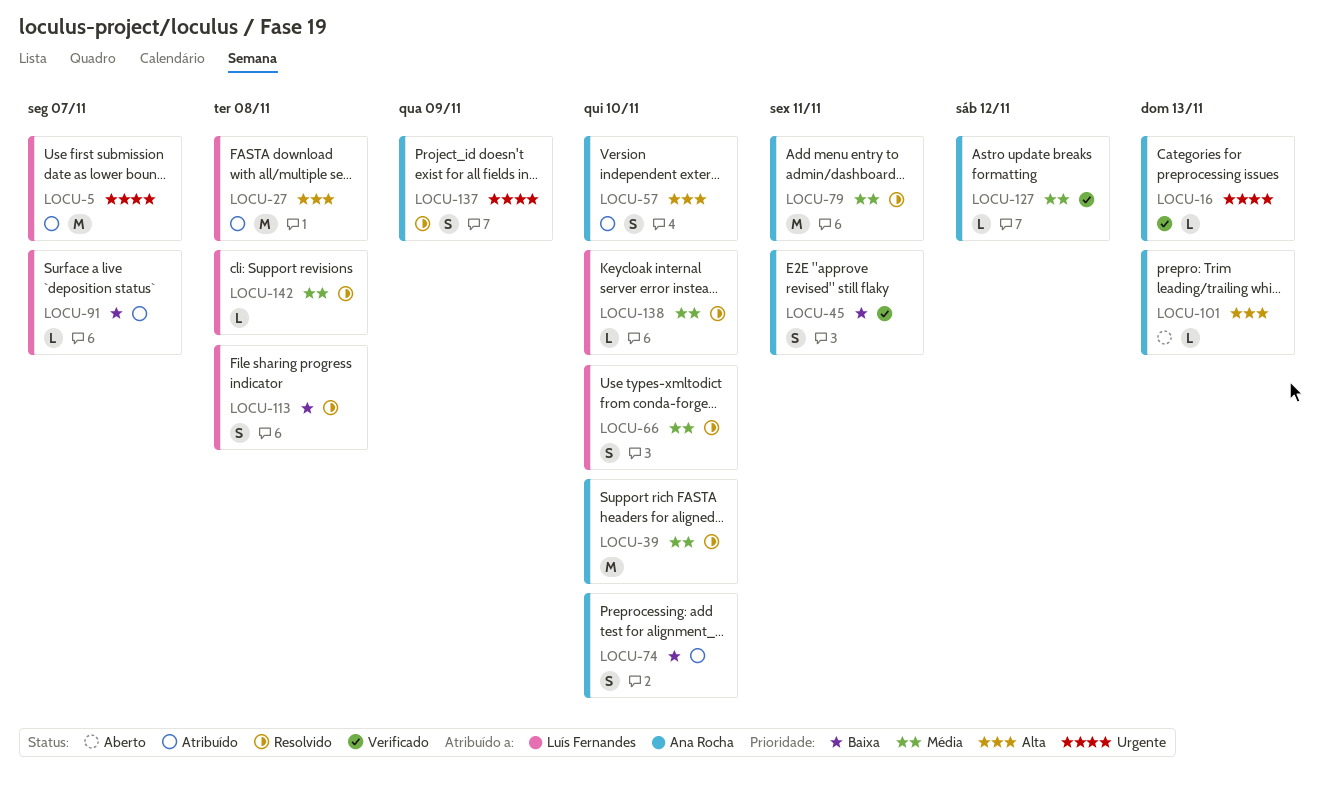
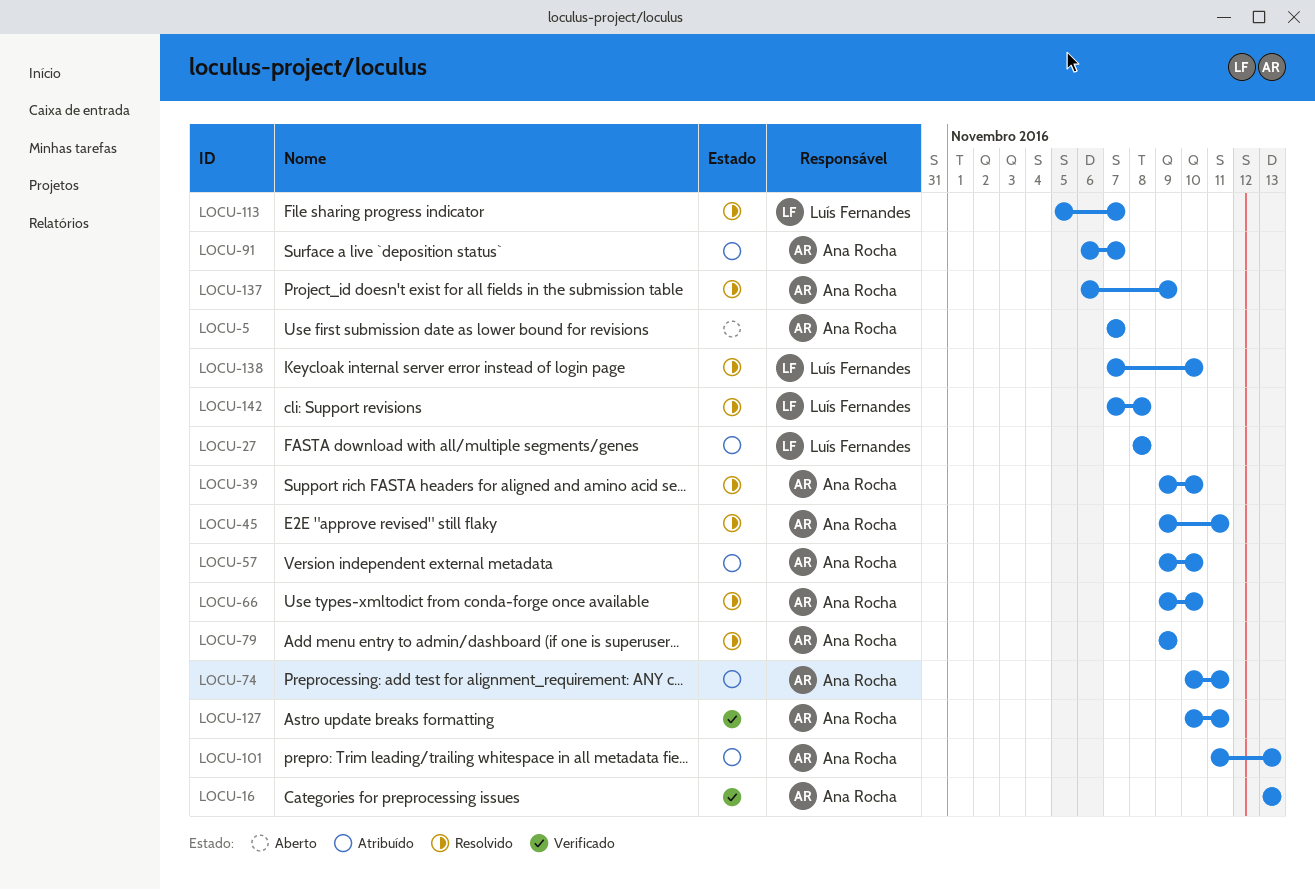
LOCU-5, status: Atribuído -> Aberto
LOCU-5, owner: Luís Fernandes -> Ana Rocha
LOCU-45, status: Verificado -> Resolvido
LOCU-66, owner: Luís Fernandes -> Ana Rocha
LOCU-74, due: Nov 10 -> Nov 11
LOCU-79, due: Nov 11 -> Nov 9
LOCU-91, owner: Luís Fernandes -> Ana Rocha
LOCU-101, status: Aberto -> Atribuído
LOCU-113, due: Nov 8 -> Nov 7
LOCU-127, due: Nov 12 -> Nov 11

